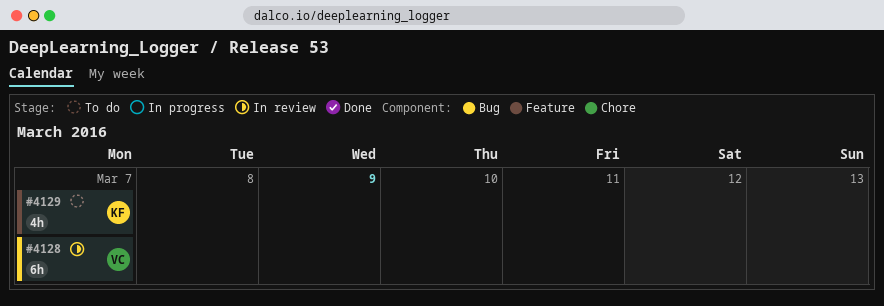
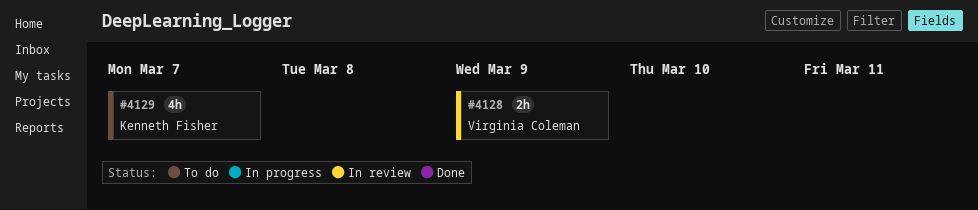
#4128, estimate: 6h -> 2h
#4128, due: Mar 7 -> Mar 9

